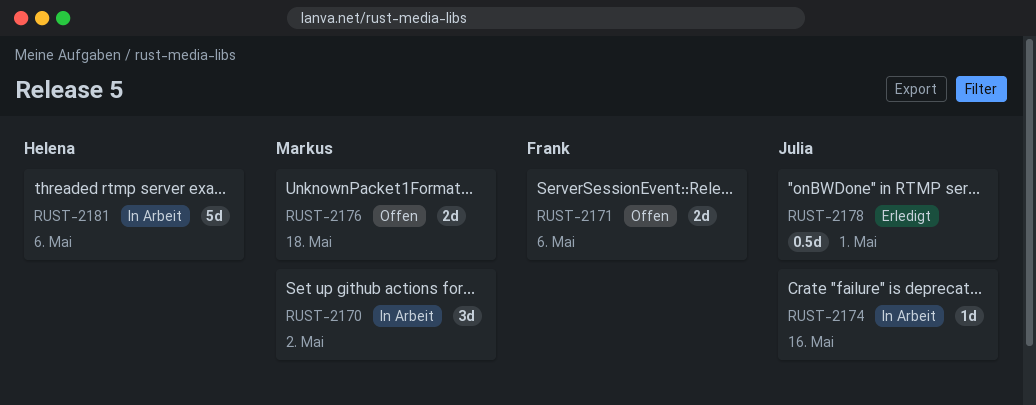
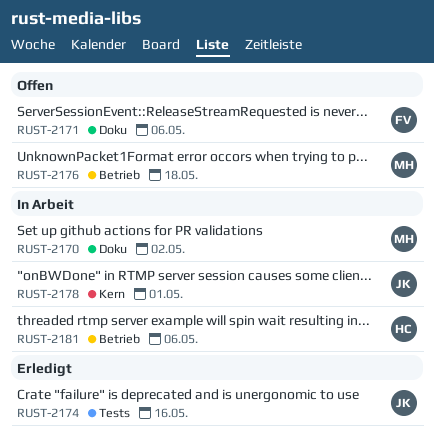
RUST-2174, status: In Arbeit -> Erledigt
RUST-2178, status: Erledigt -> In Arbeit

